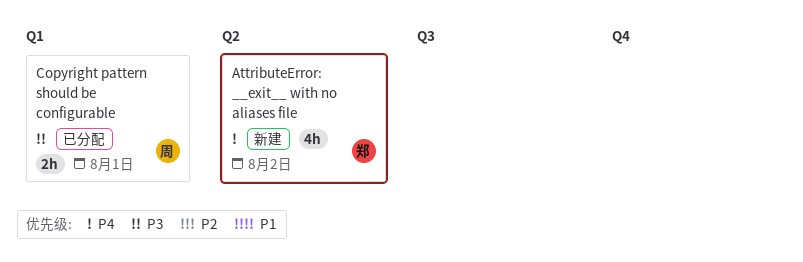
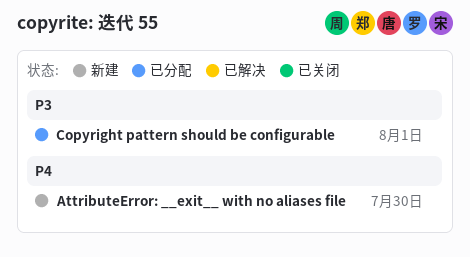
AttributeError: __exit__ with no aliases file, due: Aug 2 -> Jul 30

